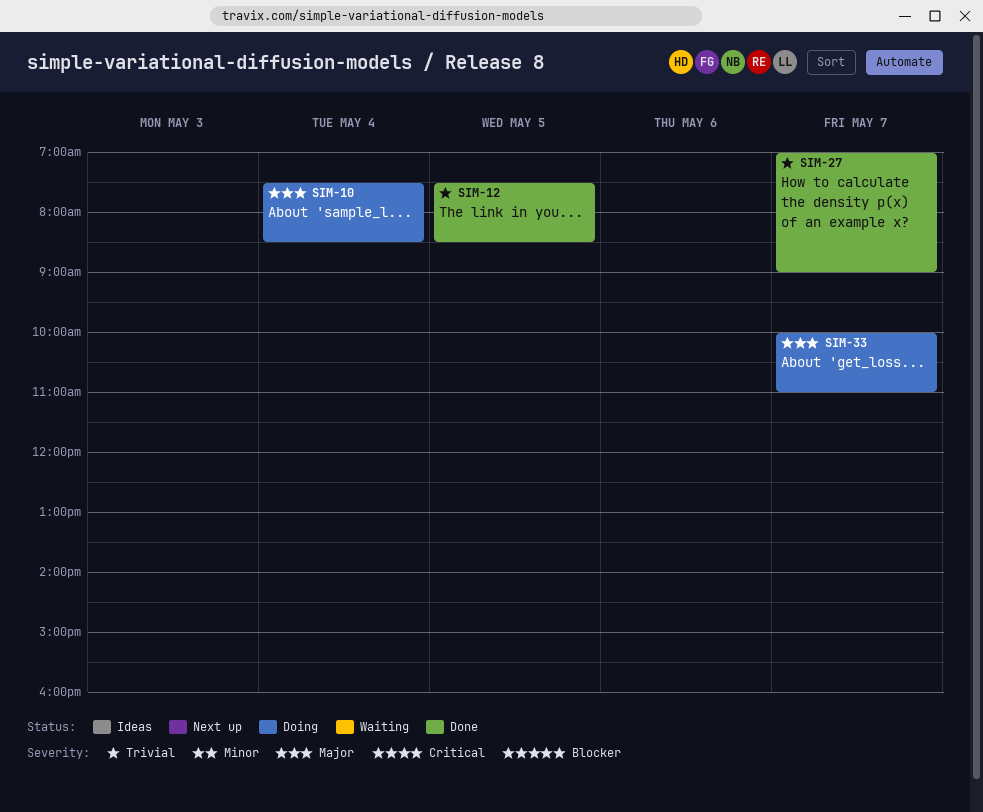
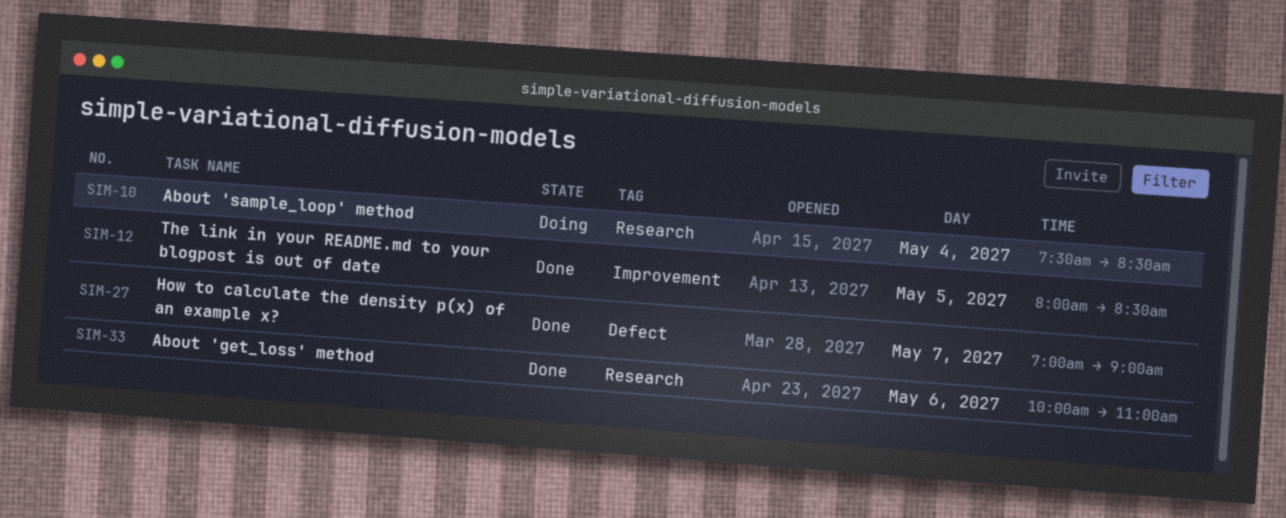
SIM-12, begins: 07:30 -> 08:00
SIM-33, status: Doing -> Done
SIM-33, day: May 7 -> May 6

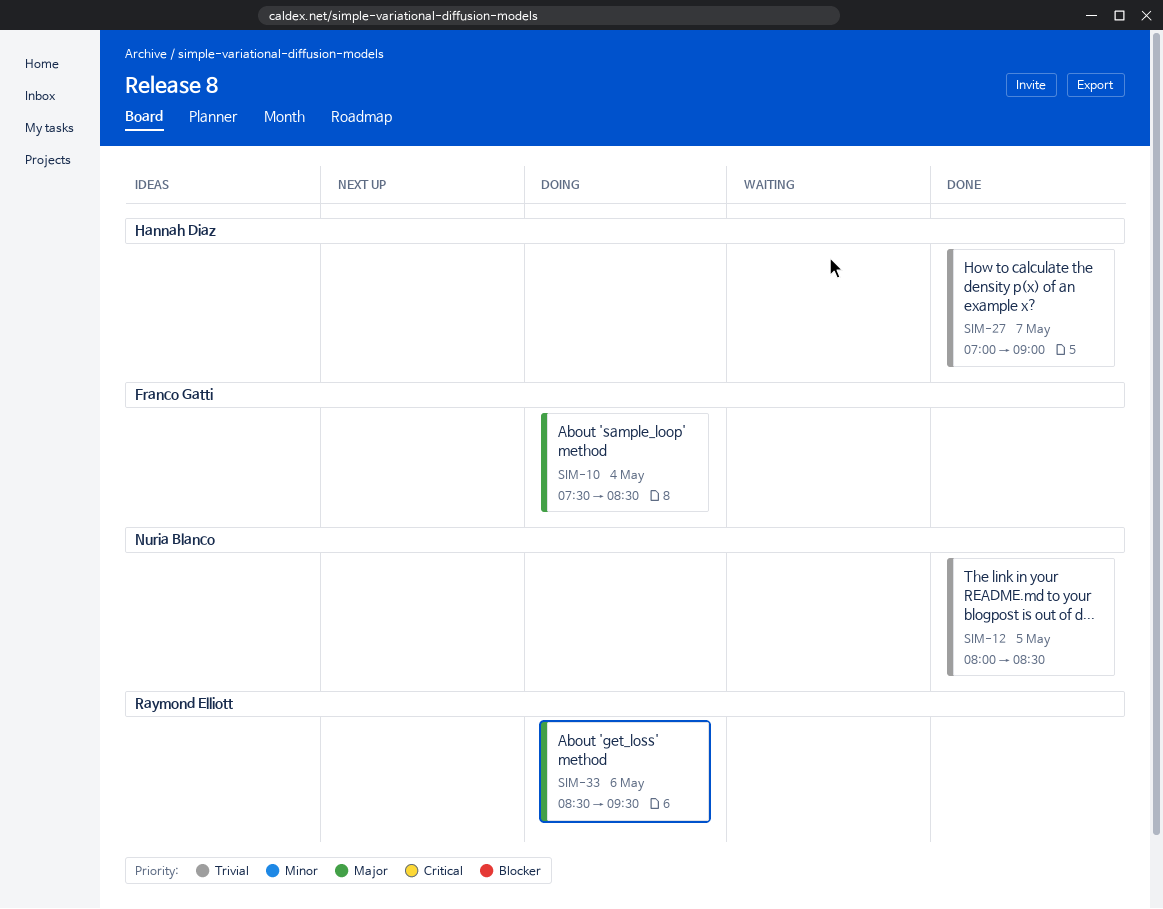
SIM-33, status: Done -> Doing
SIM-33, begins: 10:00 -> 08:30
SIM-33, ends: 11:00 -> 09:30

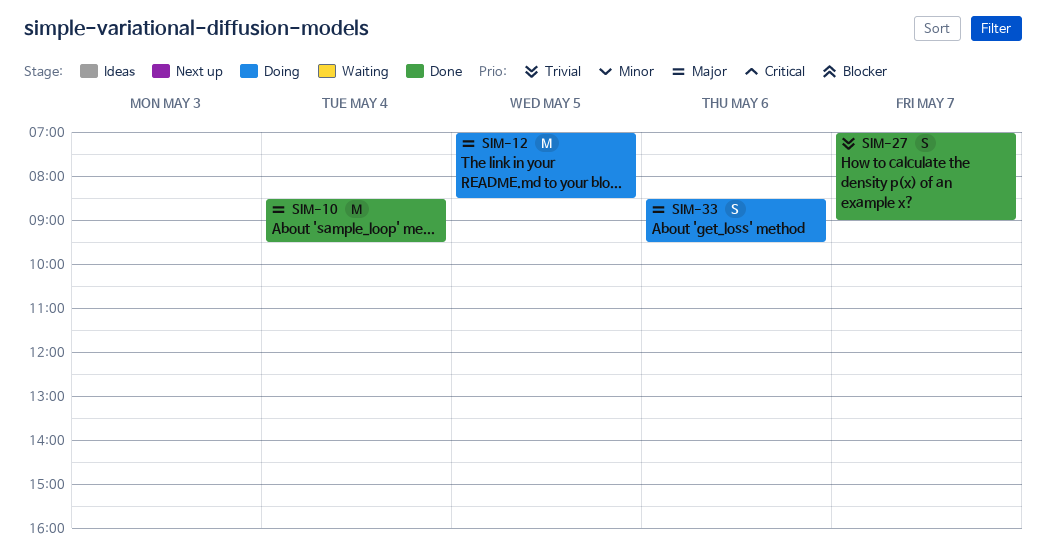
SIM-10, status: Doing -> Done
SIM-10, begins: 07:30 -> 08:30
SIM-10, ends: 08:30 -> 09:30
SIM-12, status: Done -> Doing
SIM-12, priority: Trivial -> Major
SIM-12, begins: 08:00 -> 07:00

